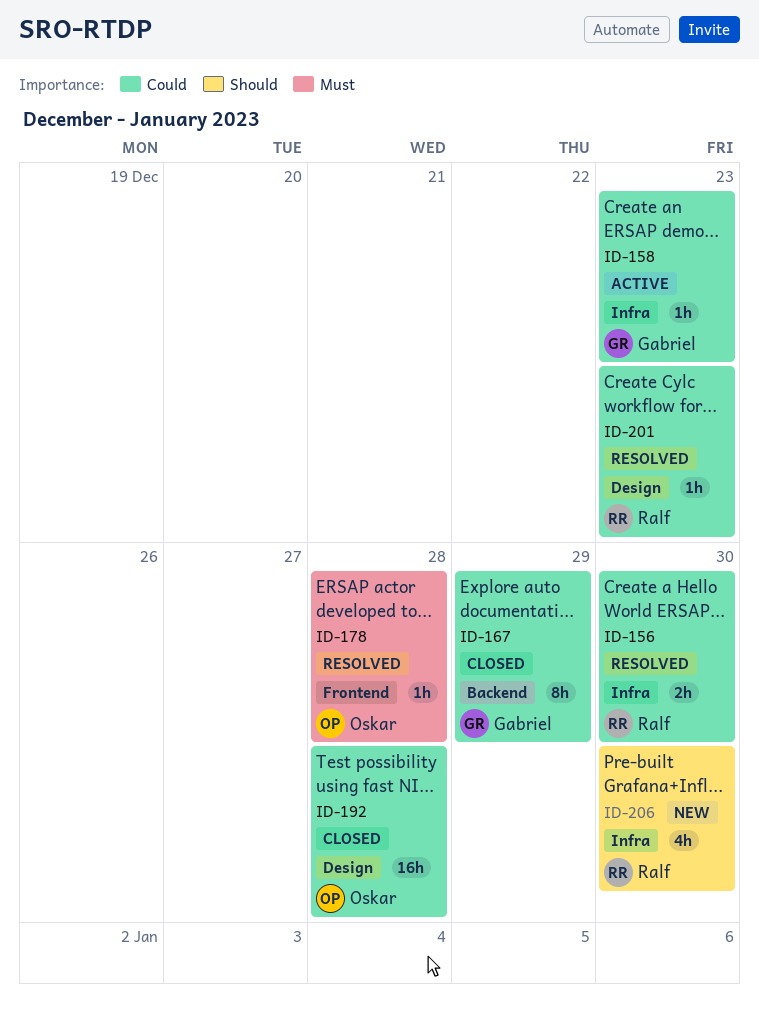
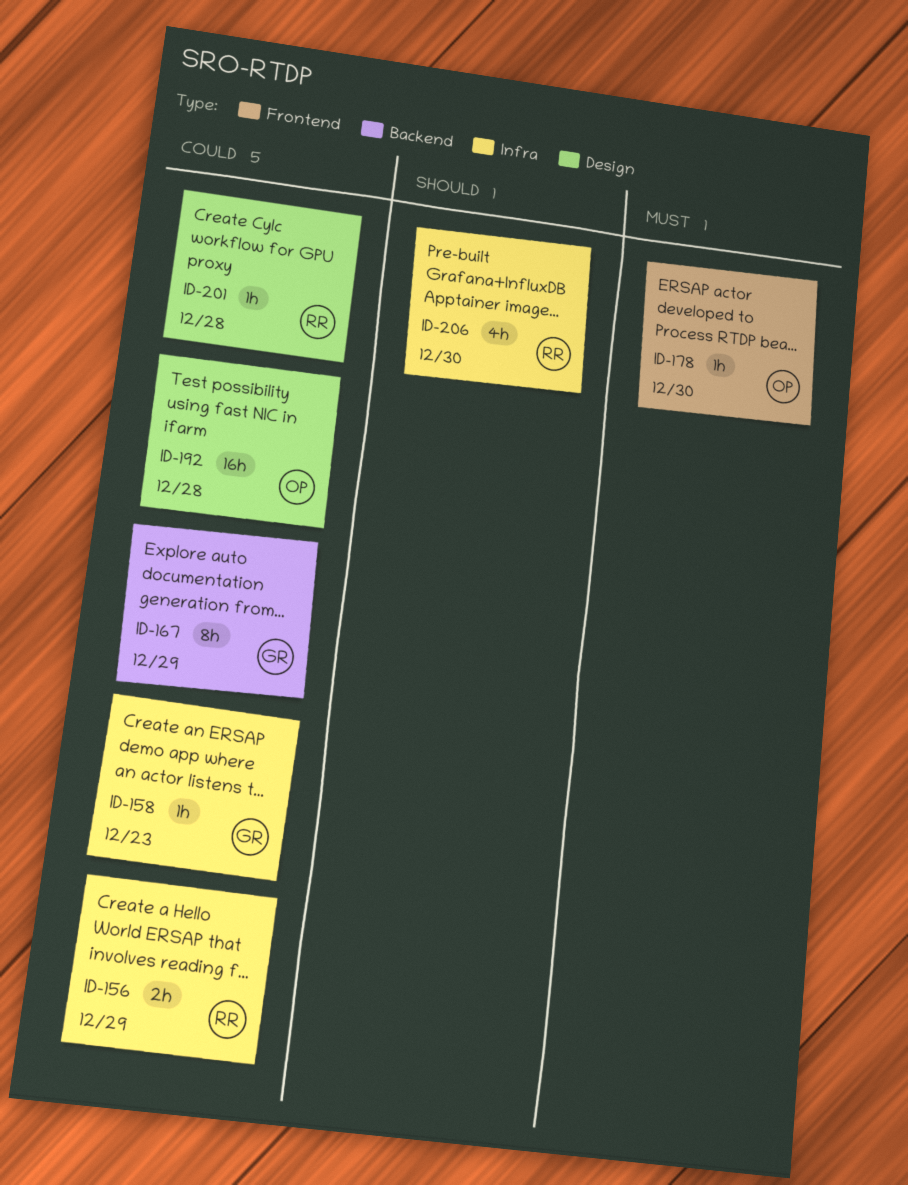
ID-156, due: Dec 30 -> Dec 29
ID-178, due: Dec 28 -> Dec 30
ID-201, due: Dec 23 -> Dec 28

